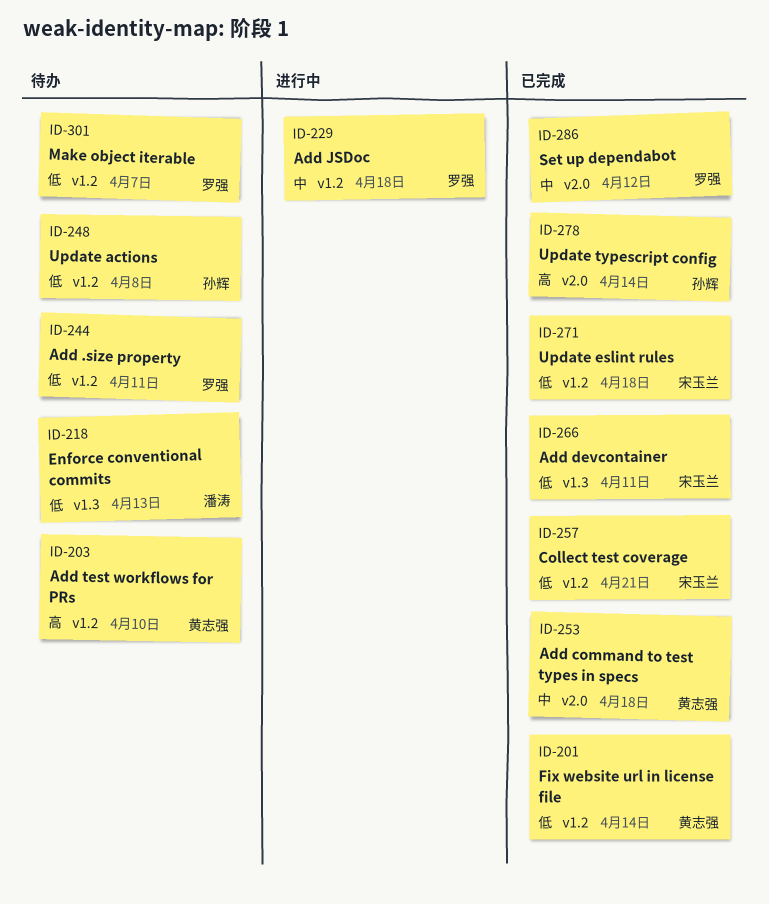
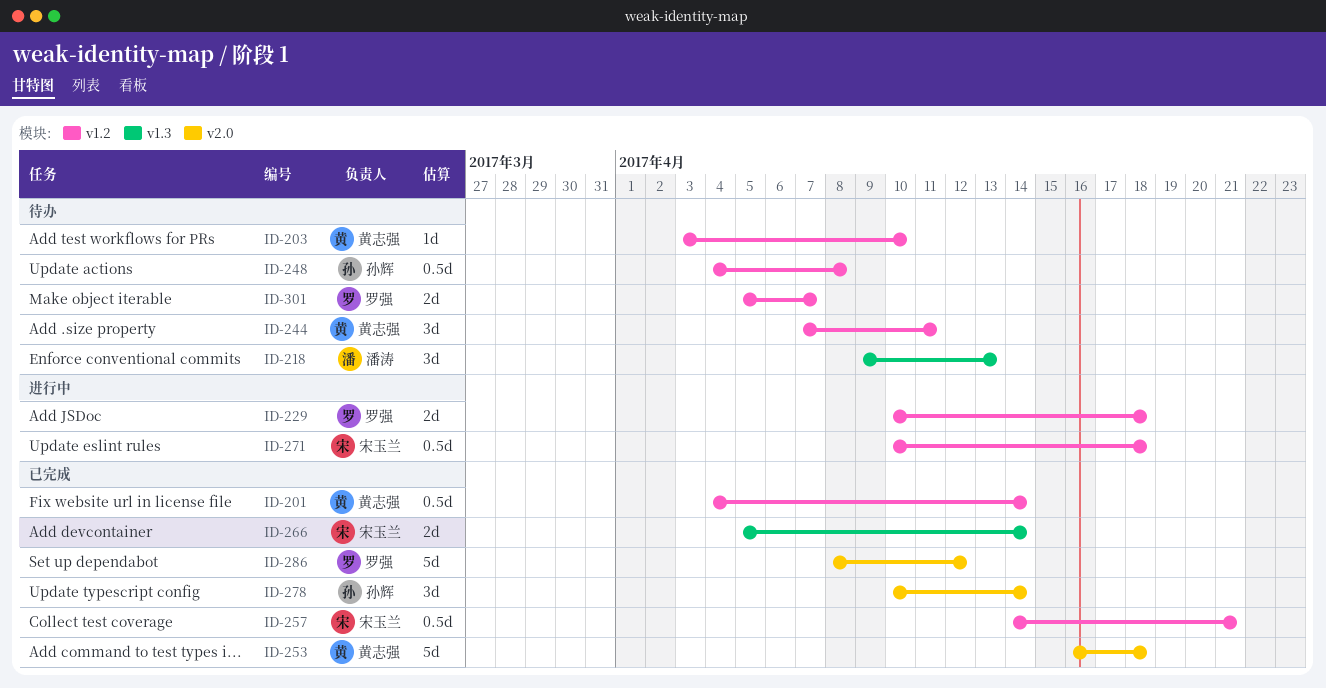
ID-244, owner: 罗强 -> 黄志强
ID-266, due: Apr 11 -> Apr 14
ID-271, status: 已完成 -> 进行中

